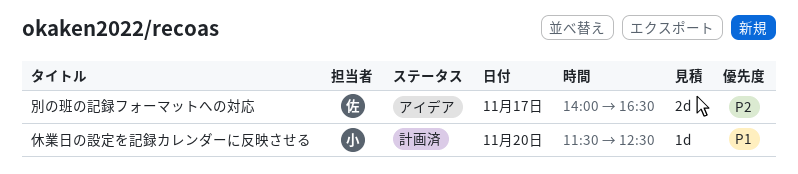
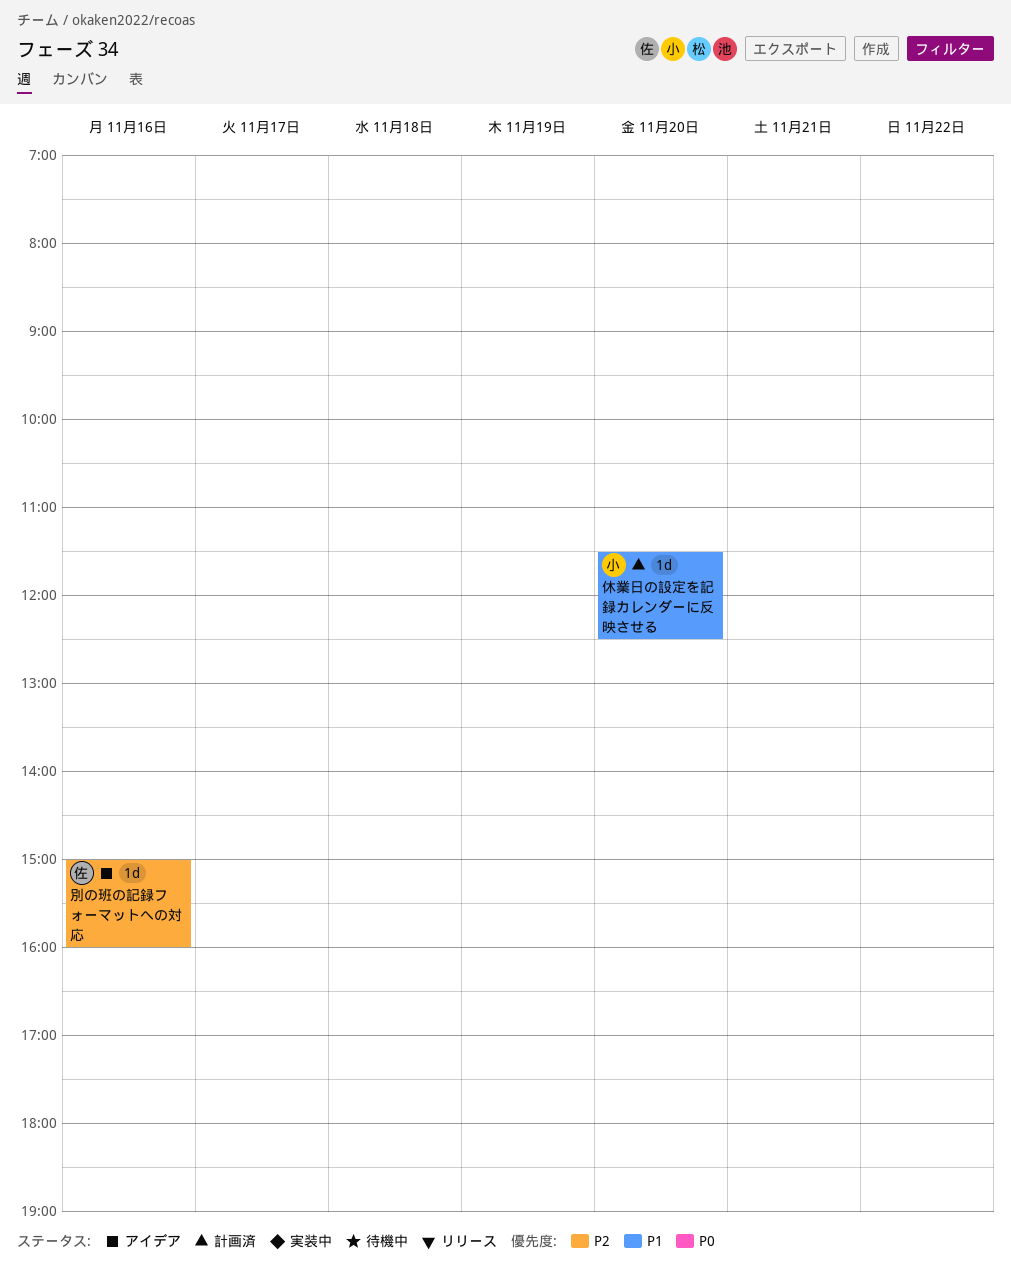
別の班の記録フォーマットへの対応, estimate: 2d -> 1d
別の班の記録フォーマットへの対応, day: Nov 17 -> Nov 16
別の班の記録フォーマットへの対応, begins: 14:00 -> 15:00
別の班の記録フォーマットへの対応, ends: 16:30 -> 16:00

